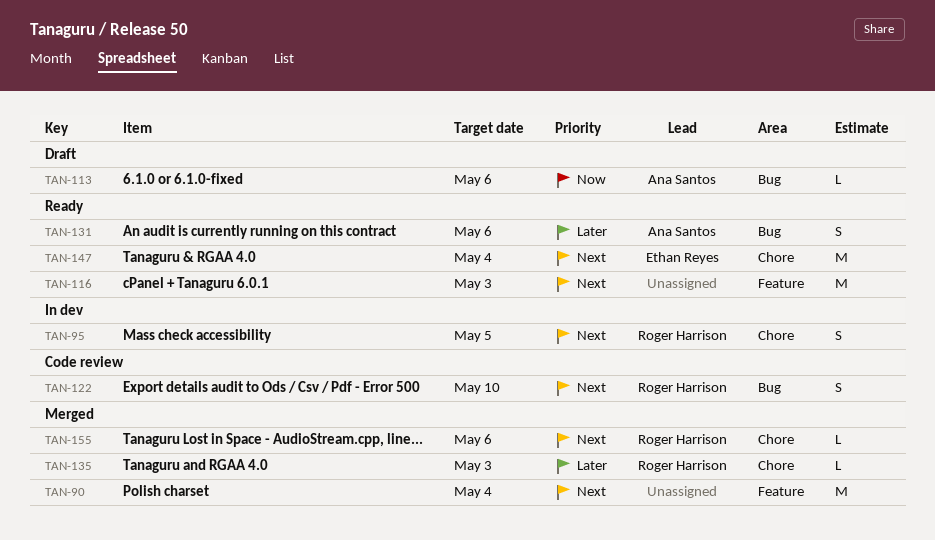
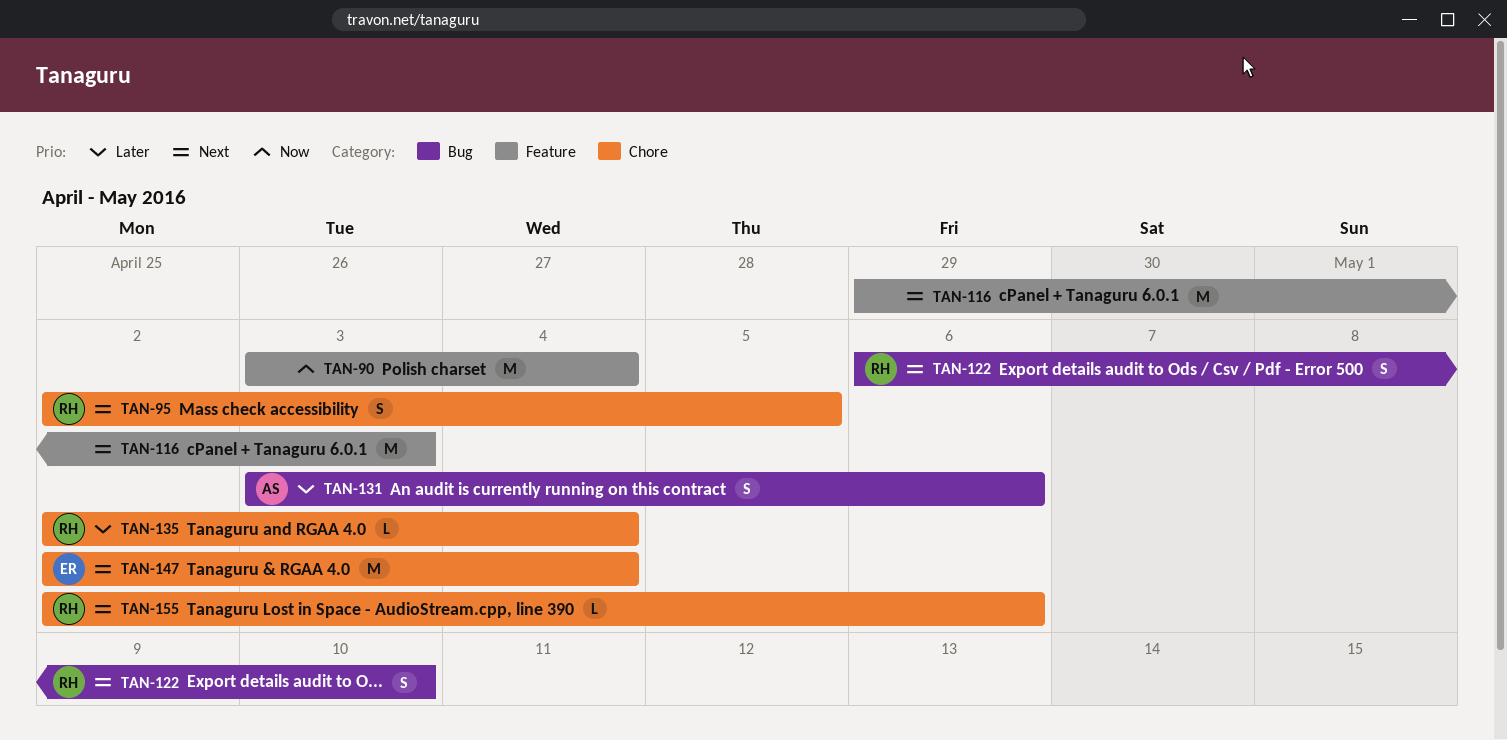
TAN-90, priority: Next -> Now
TAN-113: present -> none
TAN-135, due: May 3 -> May 4

